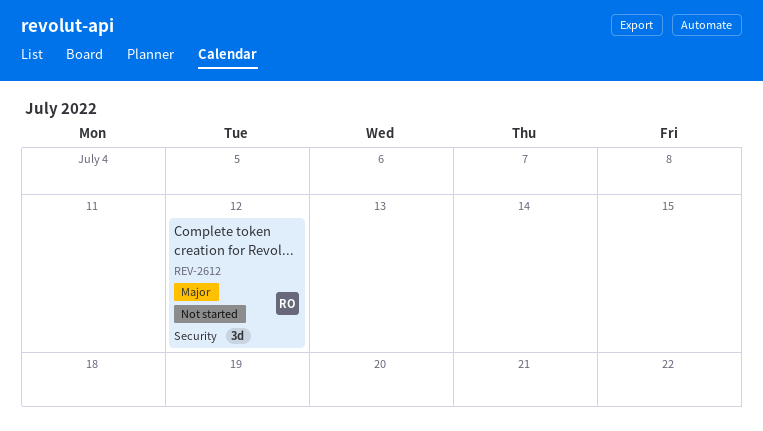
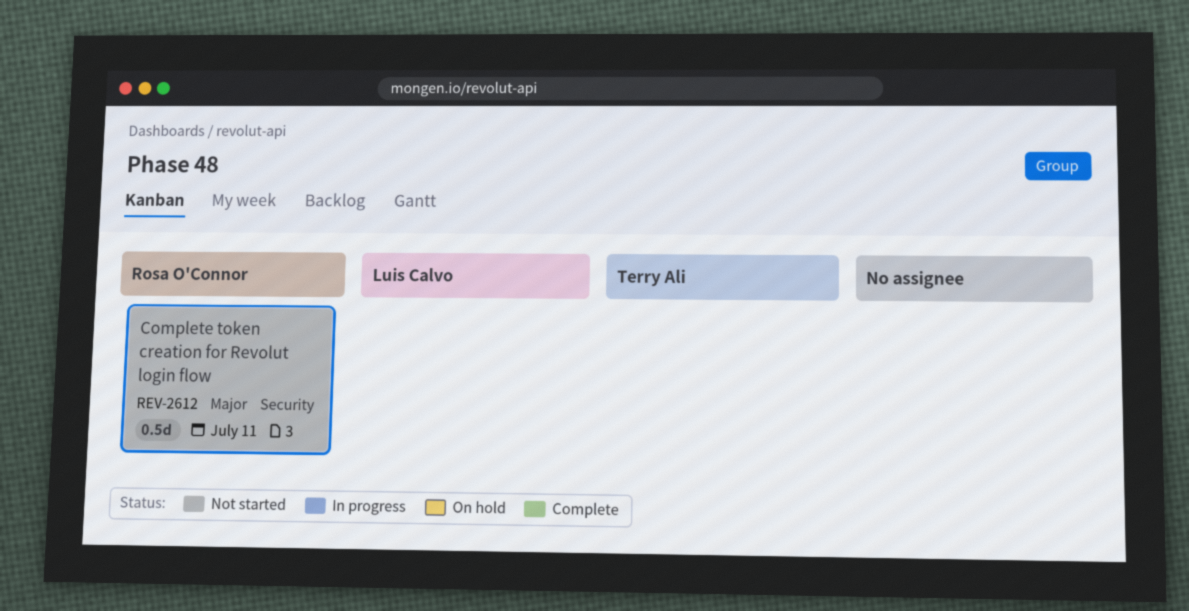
REV-2612, estimate: 3d -> 0.5d
REV-2612, due: Jul 12 -> Jul 11

